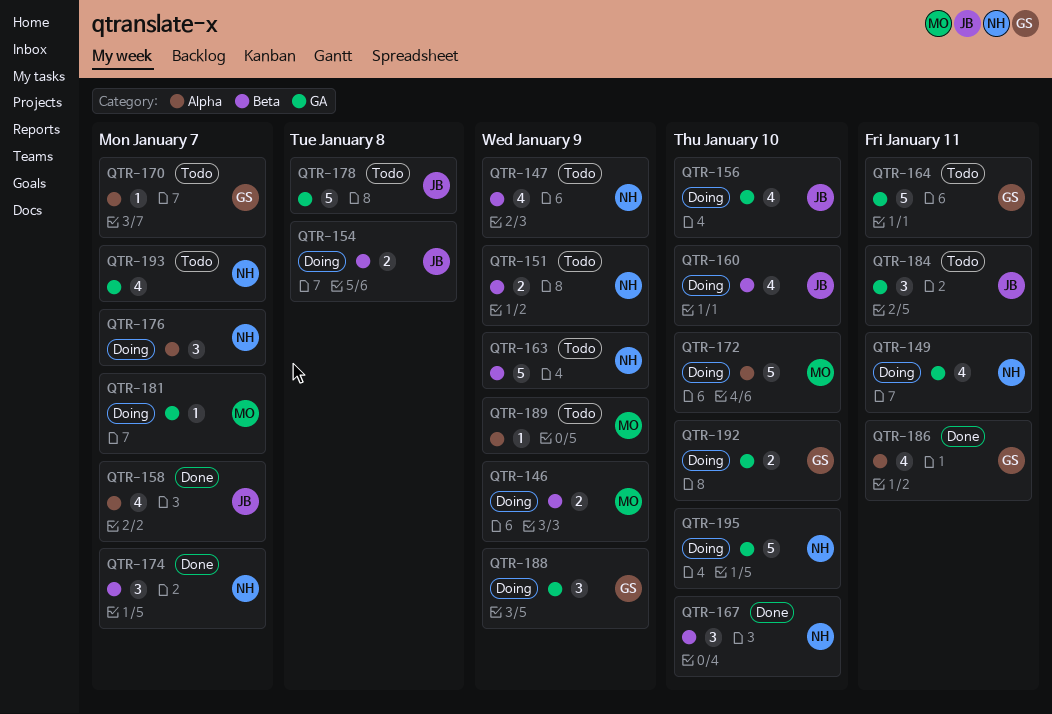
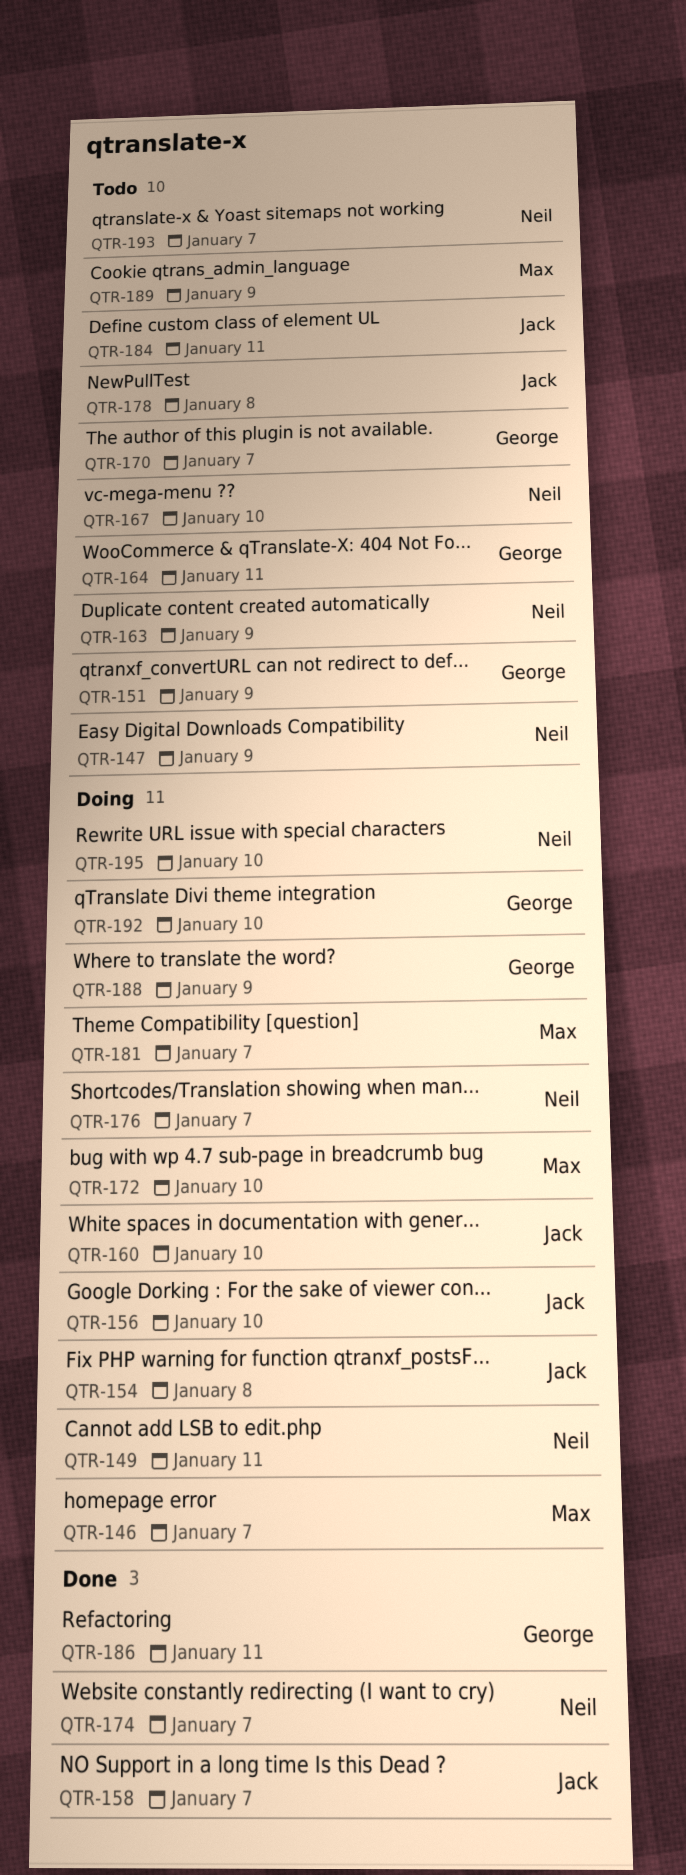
QTR-146, due: Jan 9 -> Jan 7
QTR-151, owner: Neil -> George
QTR-167, status: Done -> Todo

